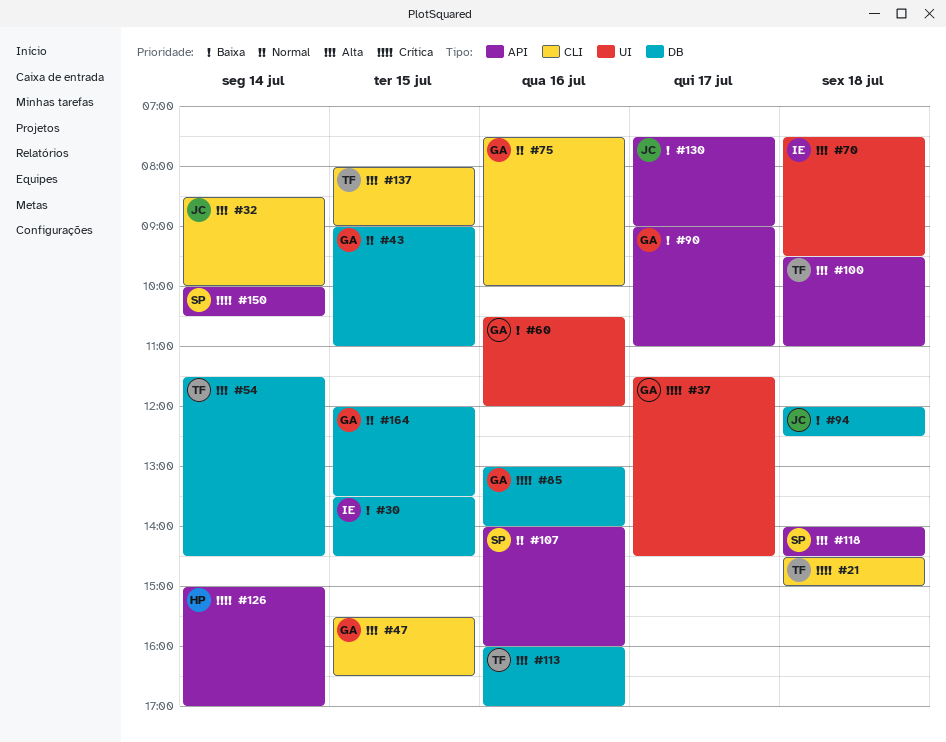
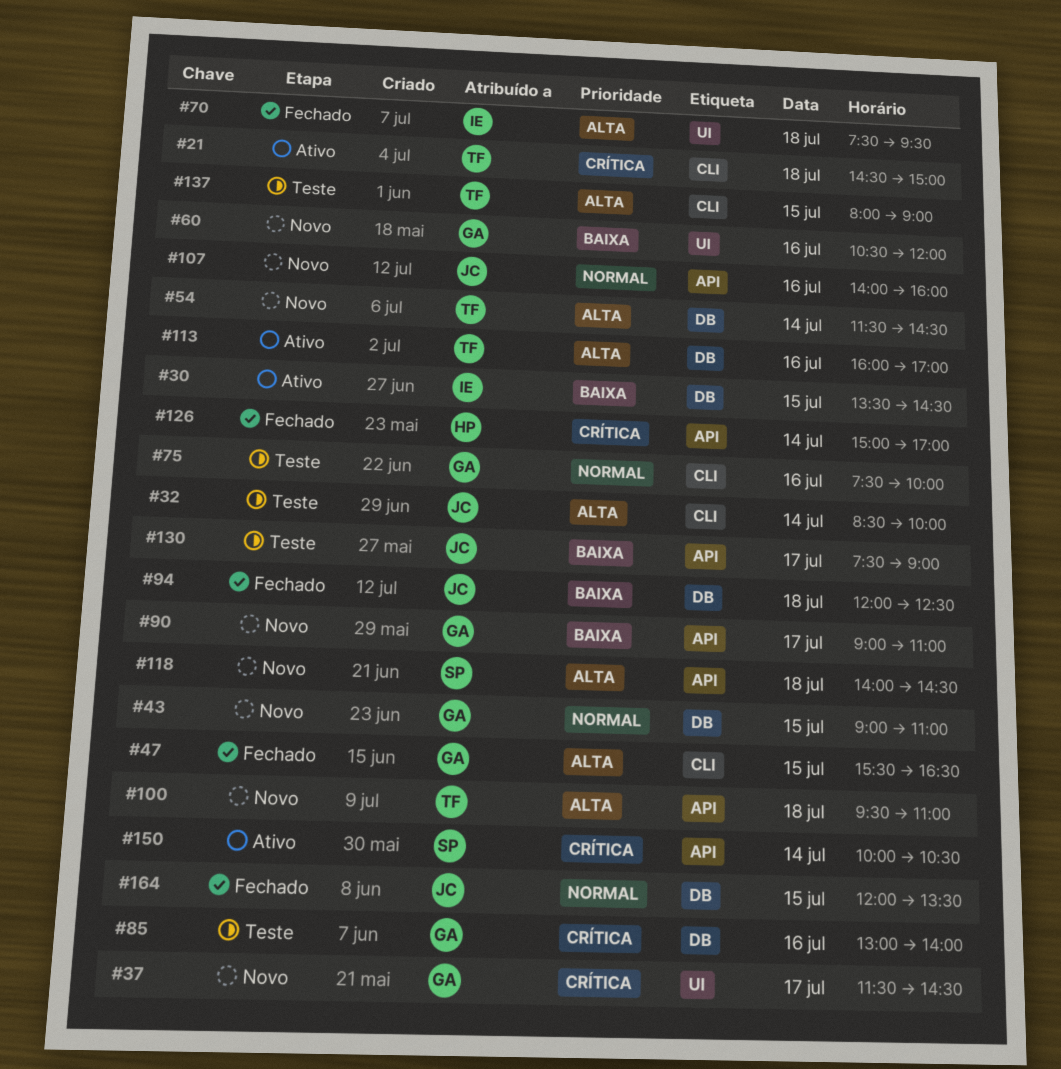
#107, owner: SP -> JC
#164, owner: GA -> JC

